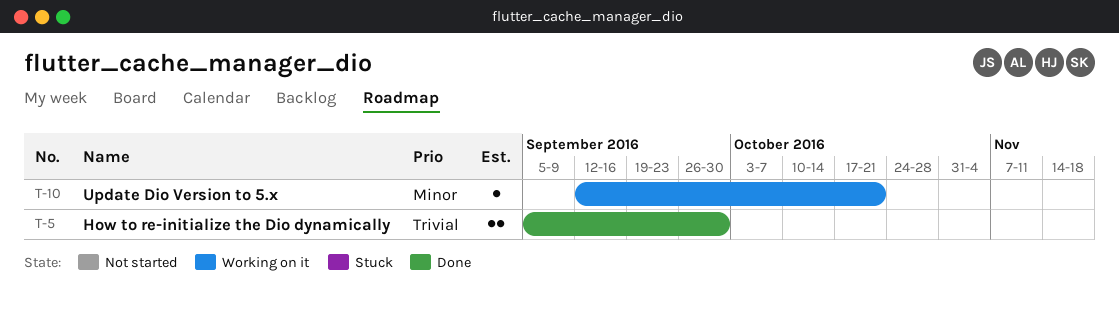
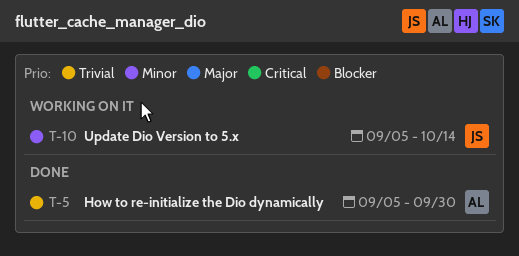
T-10, start: Sep 12 -> Sep 5
T-10, due: Oct 21 -> Oct 14

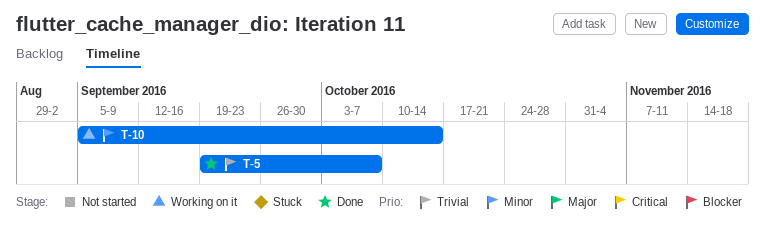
T-5, start: Sep 5 -> Sep 19
T-5, due: Sep 30 -> Oct 7

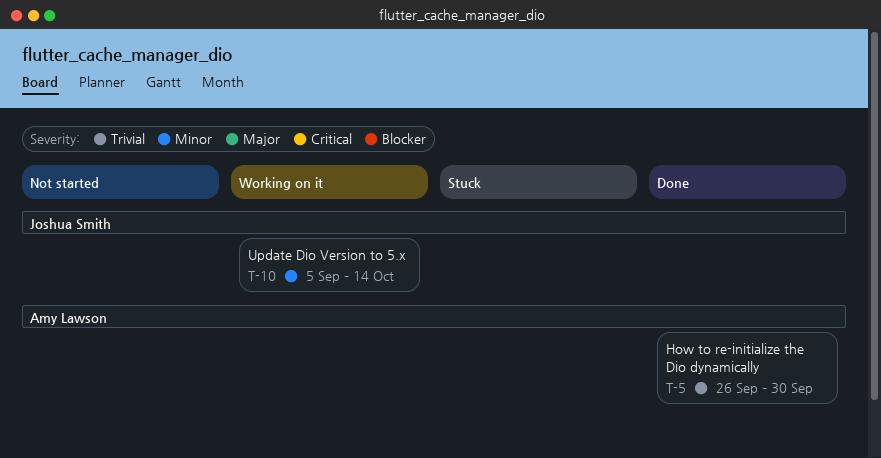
T-5, start: Sep 19 -> Sep 26
T-5, due: Oct 7 -> Sep 30

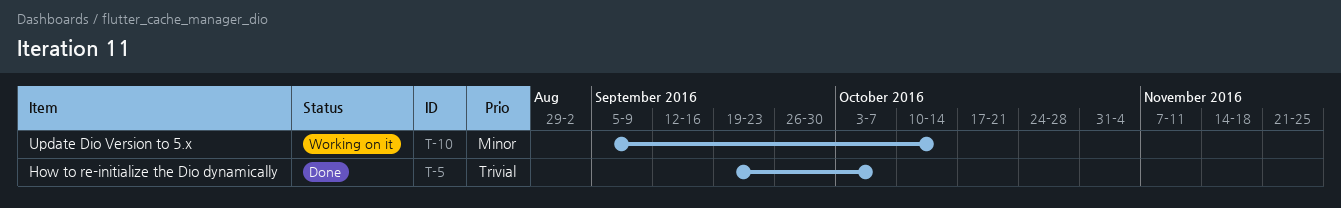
T-5, start: Sep 26 -> Sep 19
T-5, due: Sep 30 -> Oct 7

